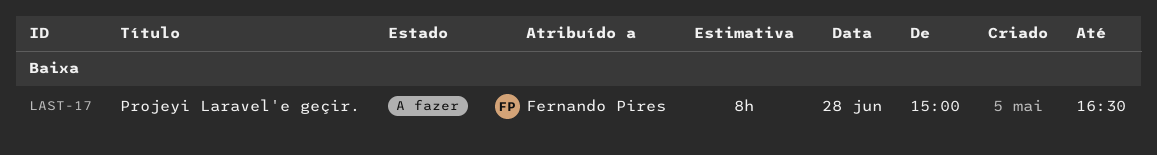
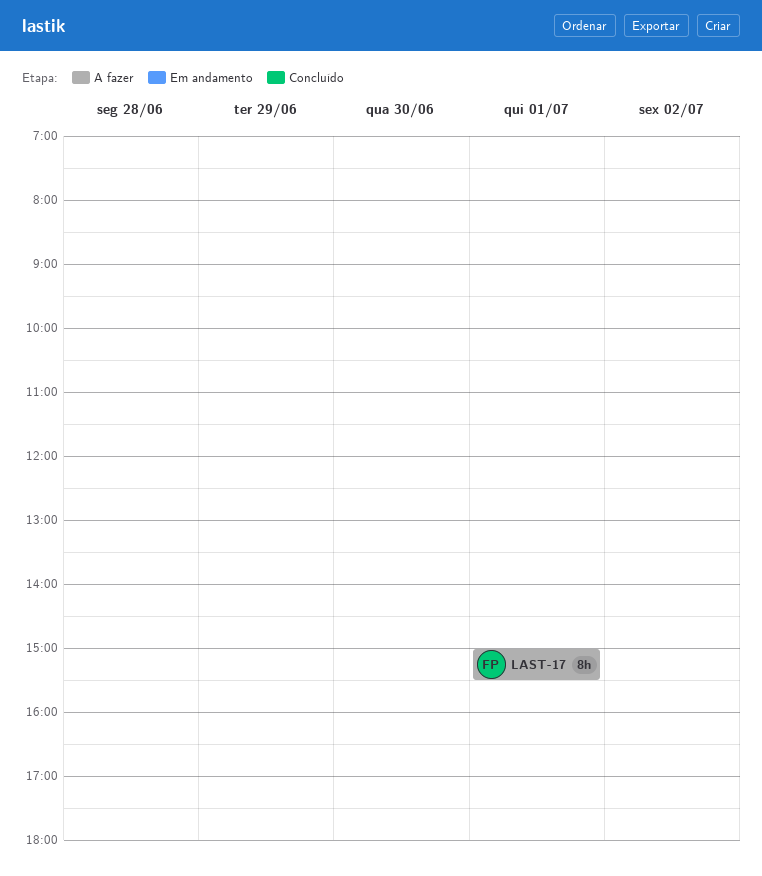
LAST-17, day: Jun 28 -> Jul 1
LAST-17, ends: 16:30 -> 15:30

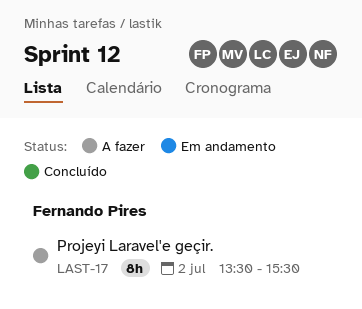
LAST-17, day: Jul 1 -> Jul 2
LAST-17, begins: 15:00 -> 13:30

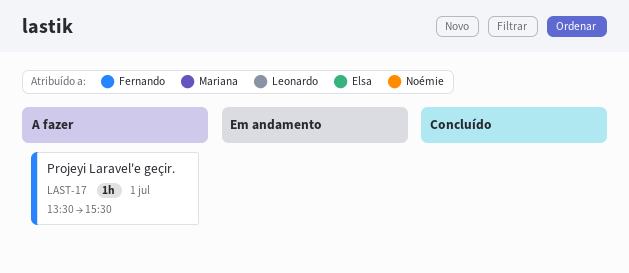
LAST-17, estimate: 8h -> 1h
LAST-17, day: Jul 2 -> Jul 1

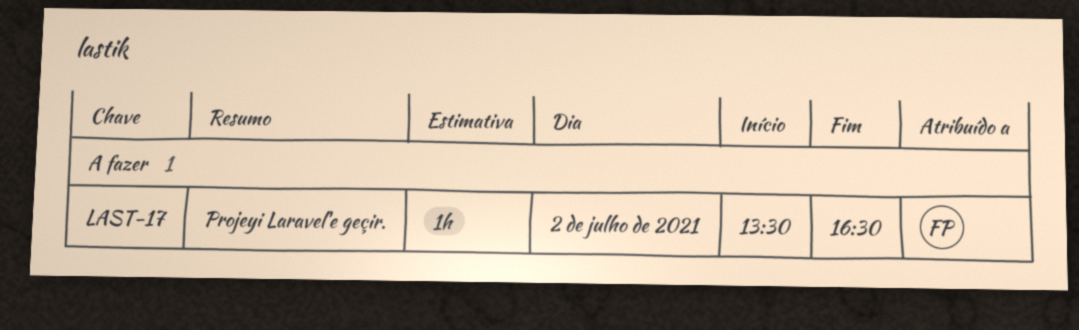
LAST-17, day: Jul 1 -> Jul 2
LAST-17, ends: 15:30 -> 16:30

